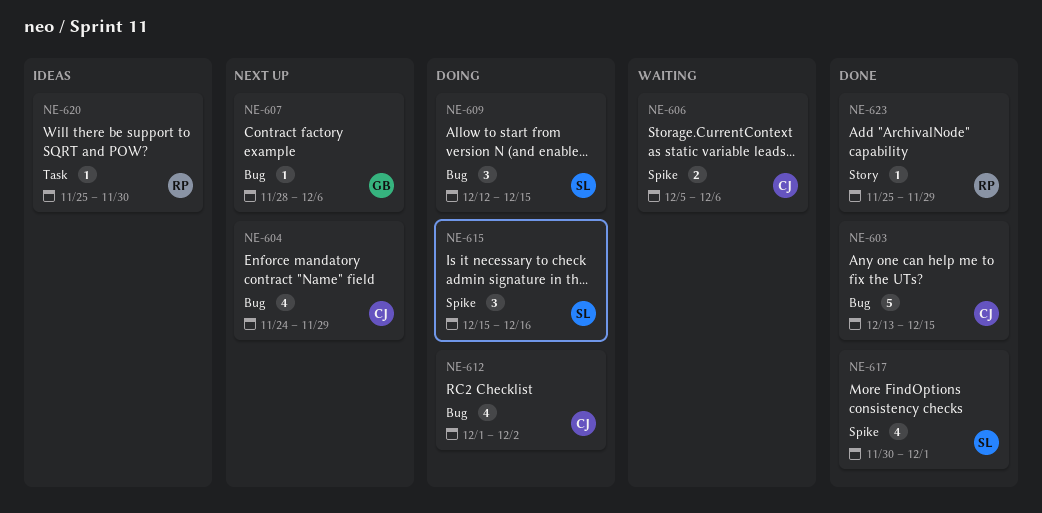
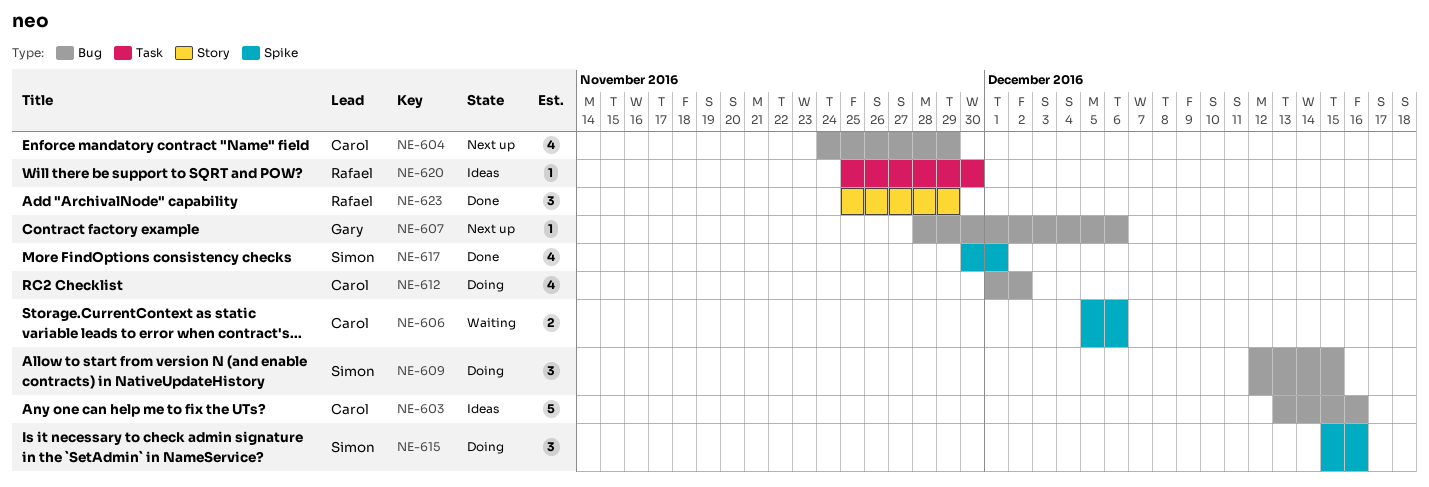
NE-603, status: Done -> Ideas
NE-603, due: Dec 15 -> Dec 16
NE-623, estimate: 1 -> 3

